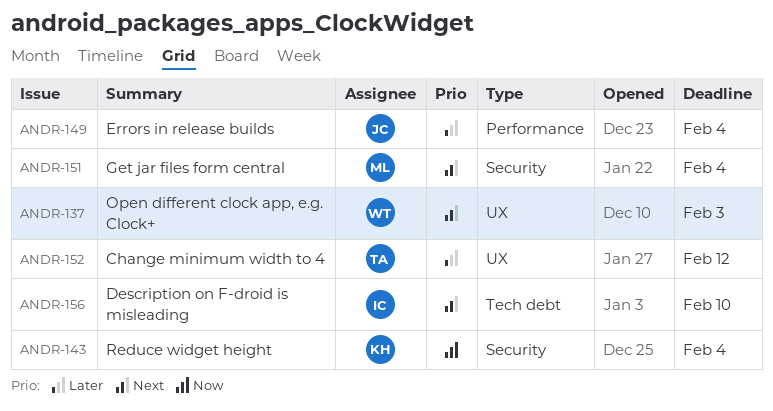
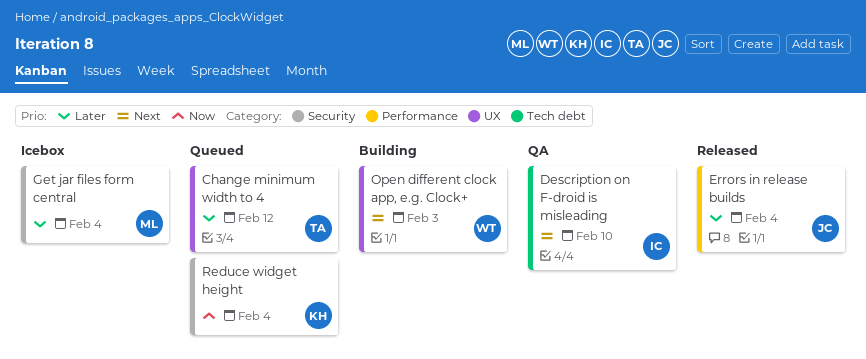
Get jar files form central, priority: Next -> Later

